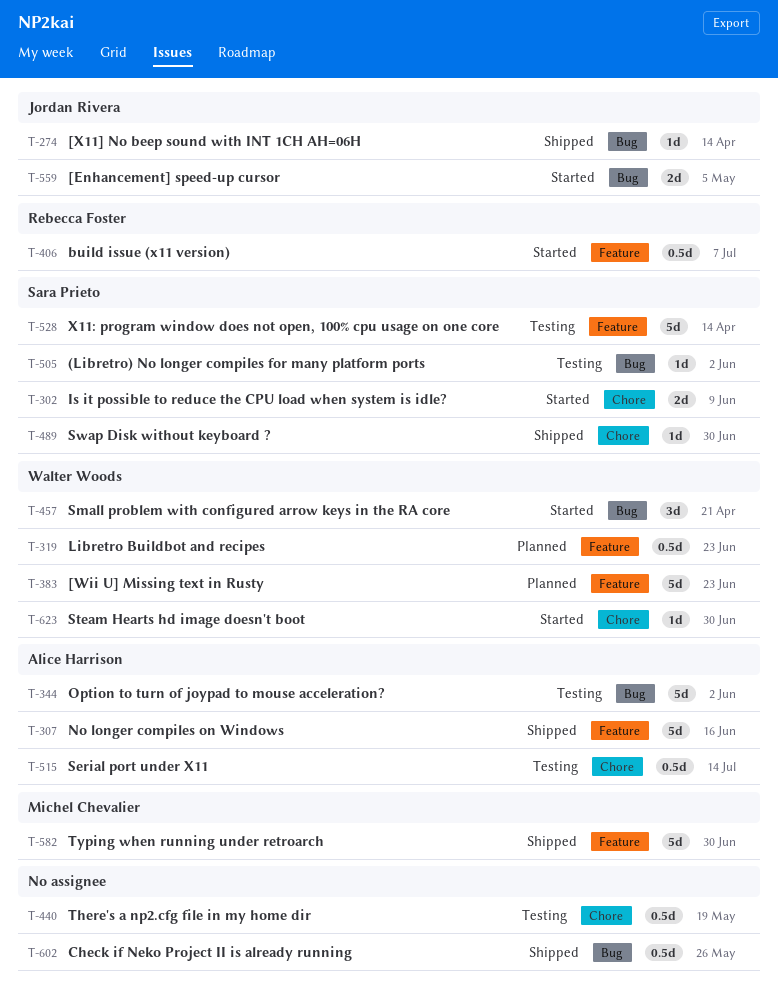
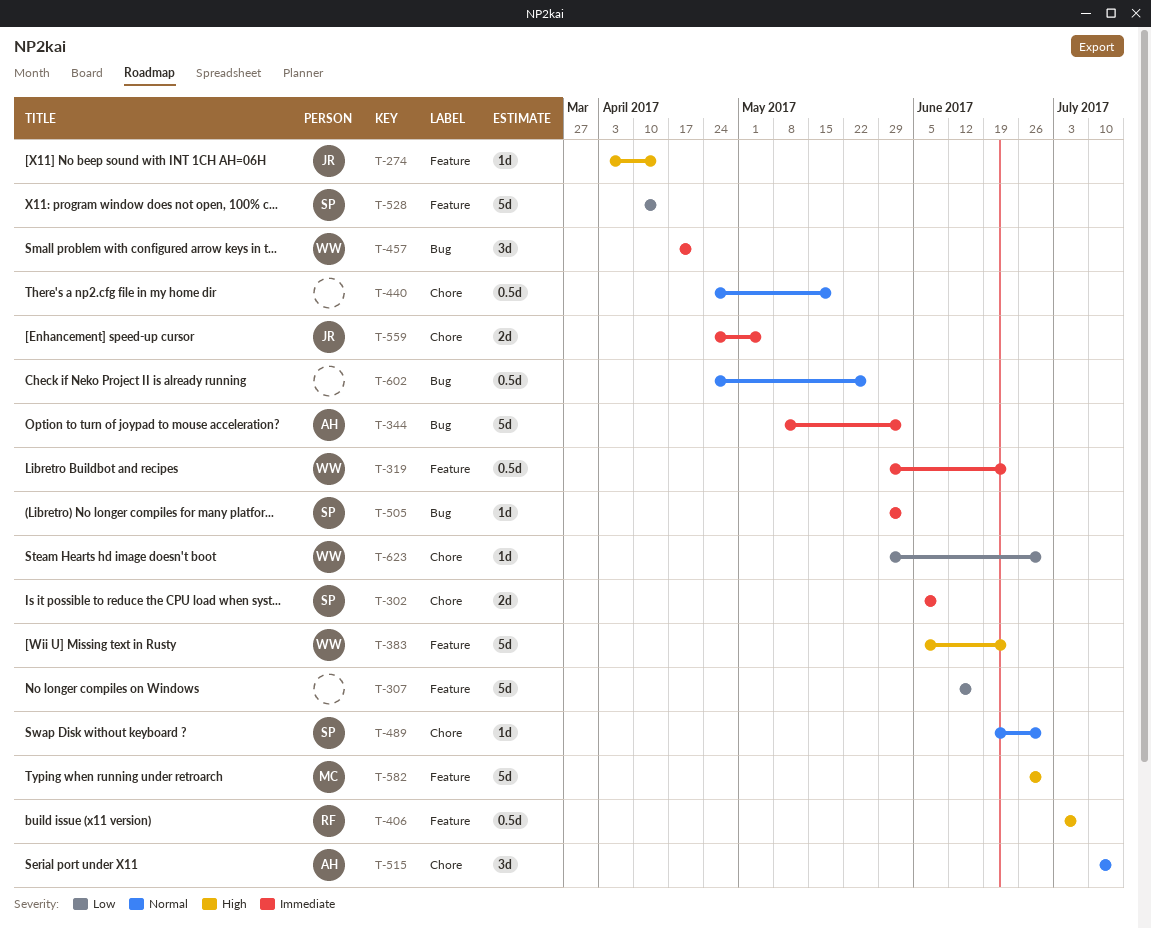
T-274, label: Bug -> Feature
T-307, owner: Alice Harrison -> none
T-515, estimate: 0.5d -> 3d
T-559, label: Bug -> Chore

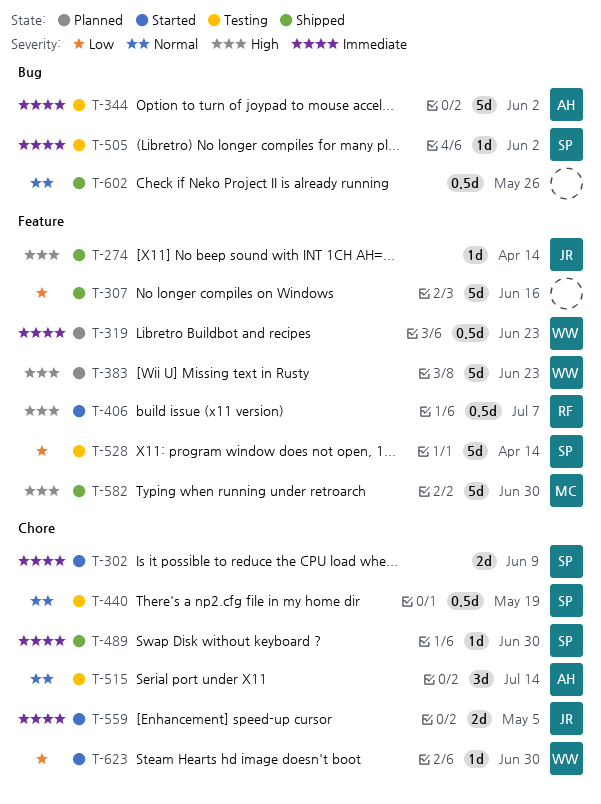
T-440, owner: none -> SP
T-457: present -> none
T-489, priority: Normal -> Immediate

